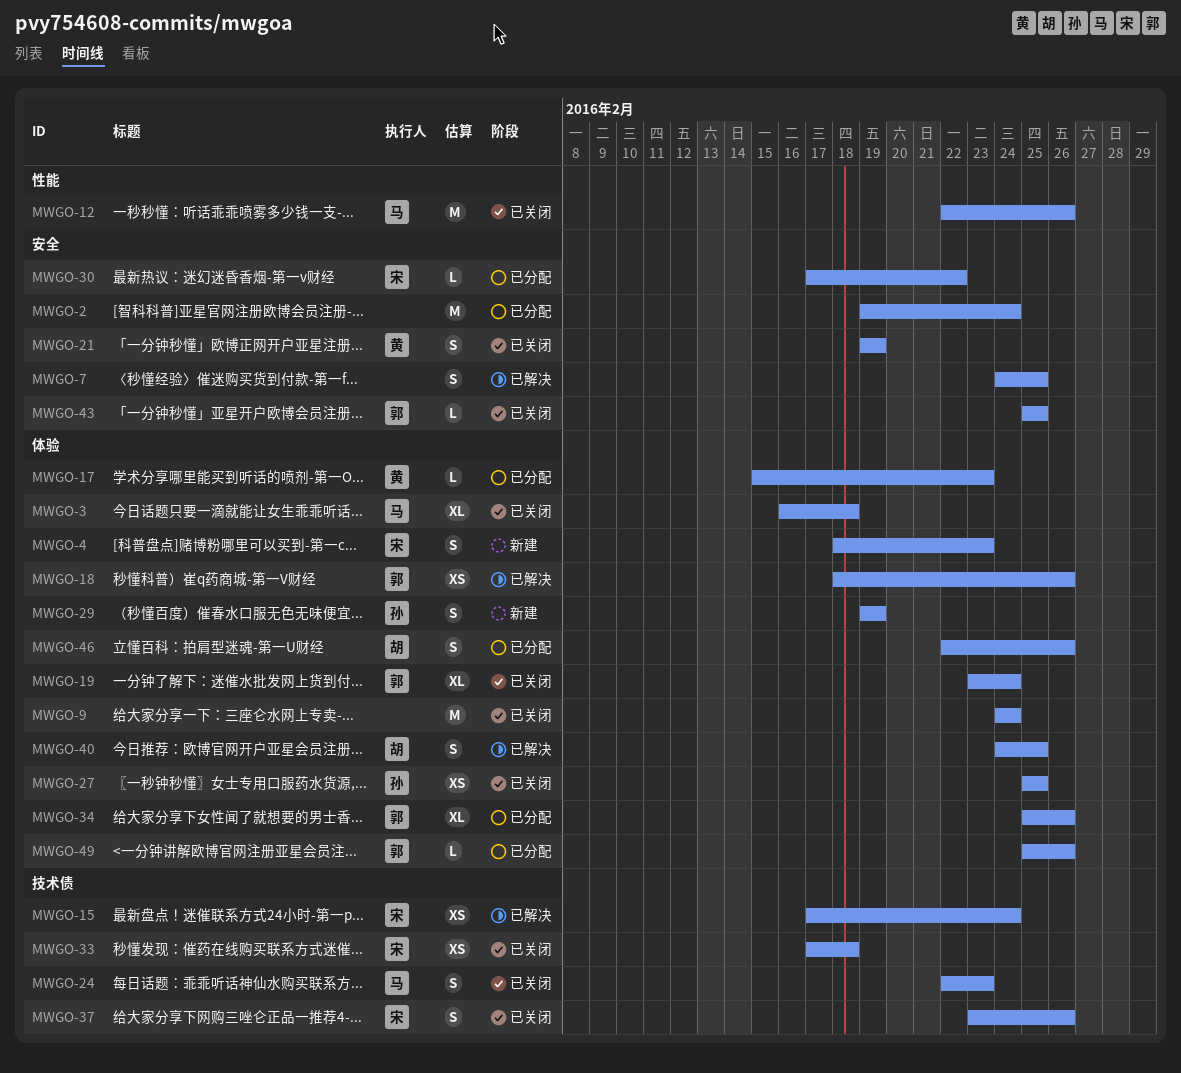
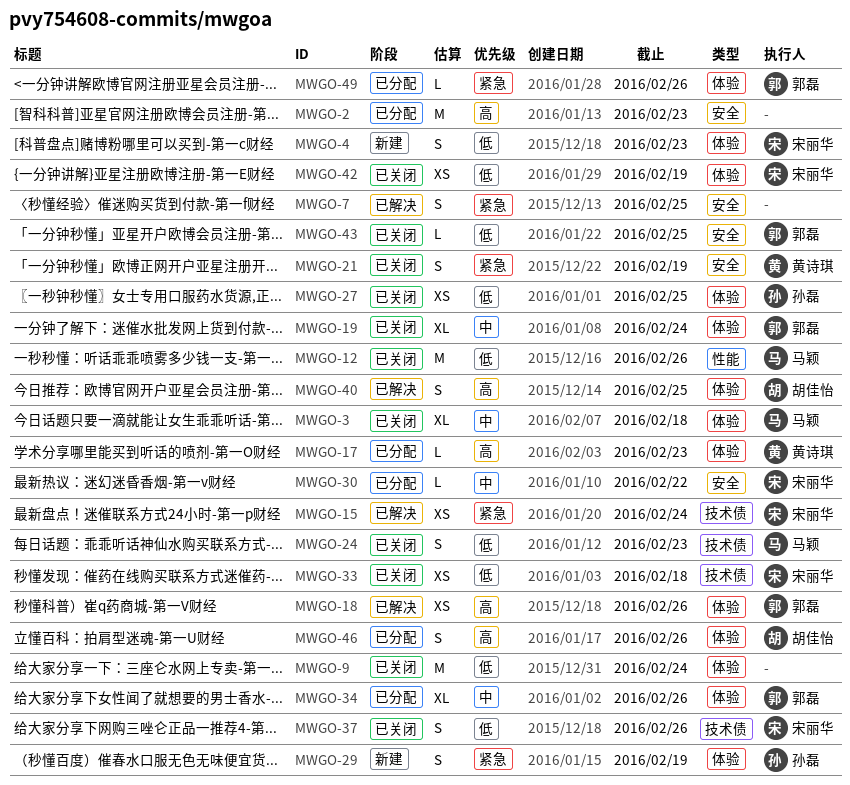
MWGO-2, due: Feb 24 -> Feb 23
MWGO-42: none -> present

